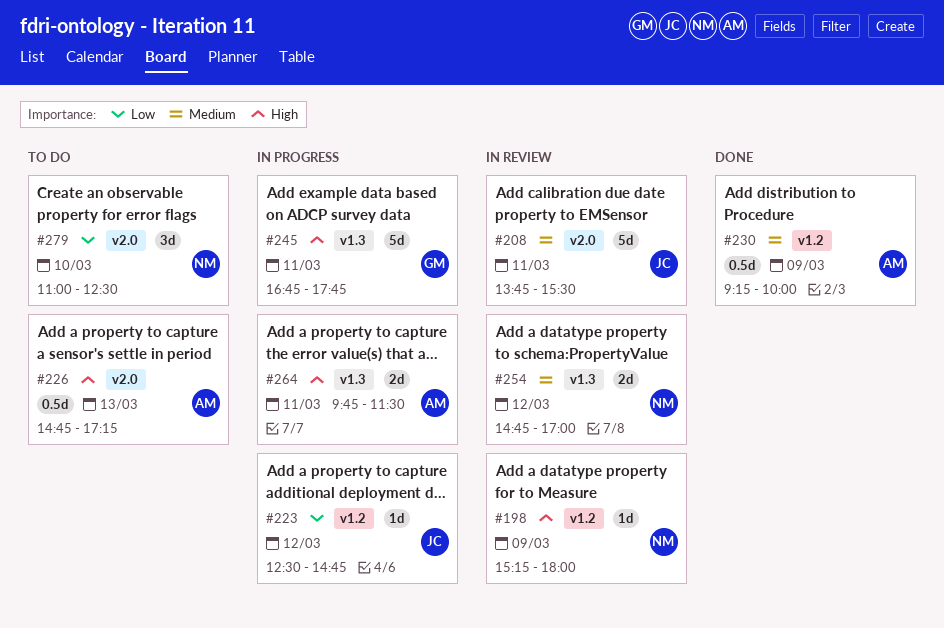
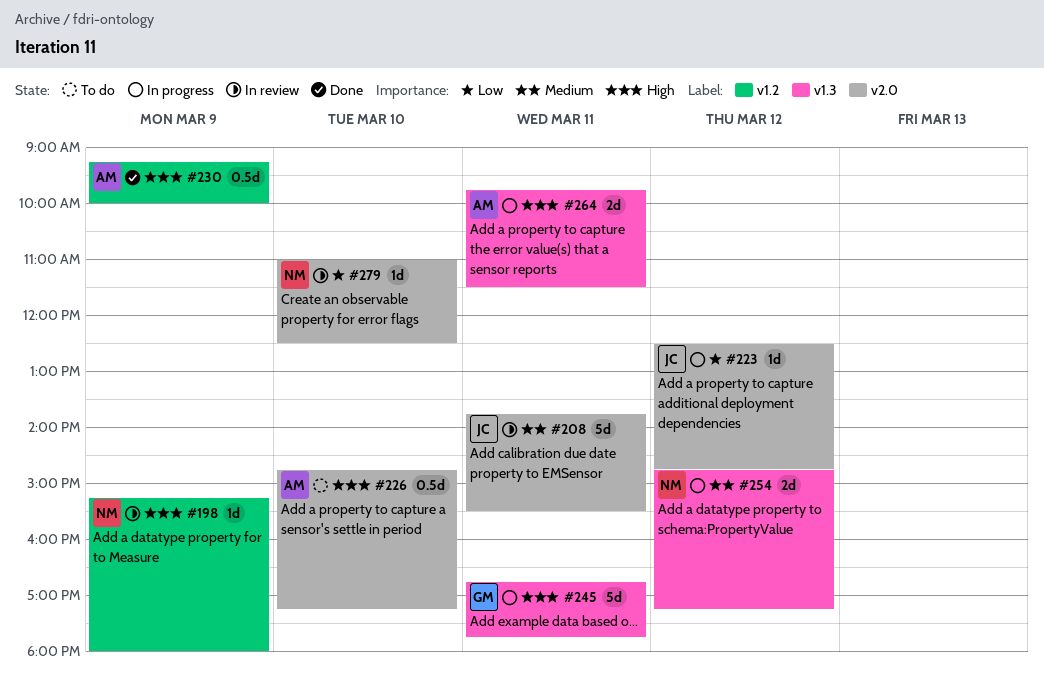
#223, label: v1.2 -> v2.0
#226, day: Mar 13 -> Mar 10
#230, priority: Medium -> High
#254, status: In review -> In progress
#254, ends: 17:00 -> 17:15
#279, status: To do -> In review
#279, estimate: 3d -> 1d

